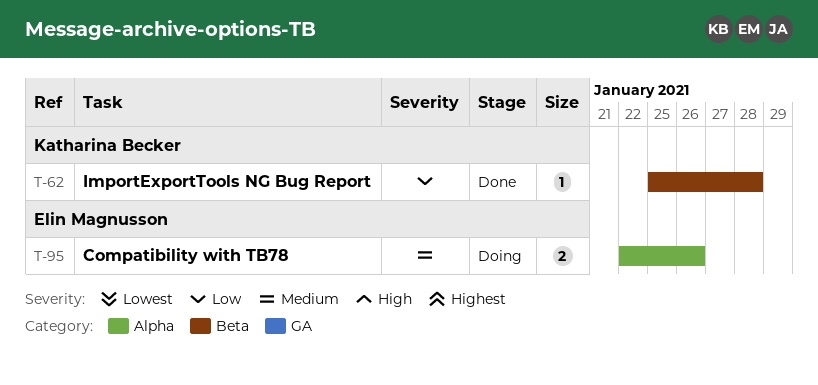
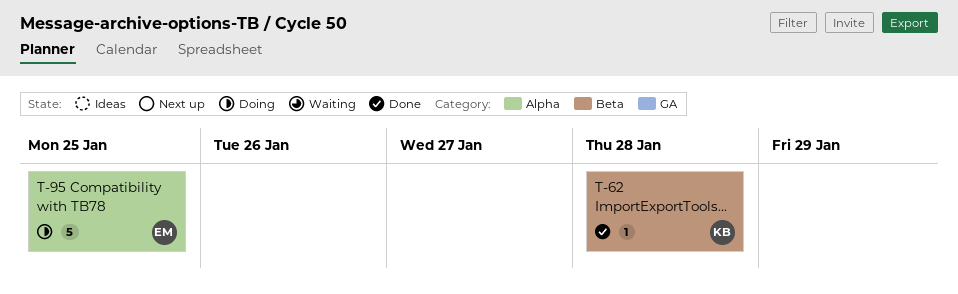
T-95, estimate: 2 -> 5
T-95, due: Jan 26 -> Jan 25

